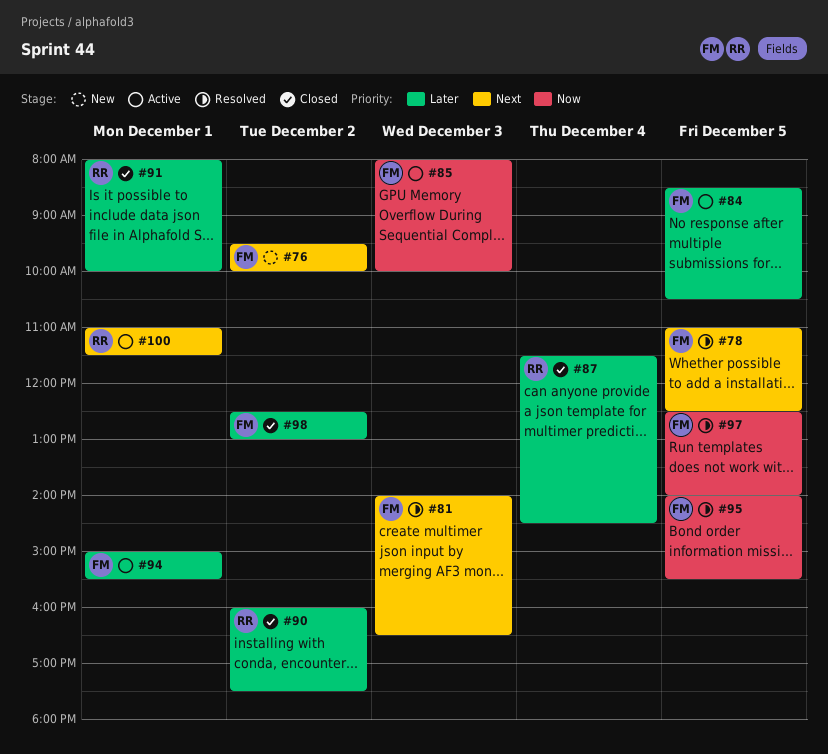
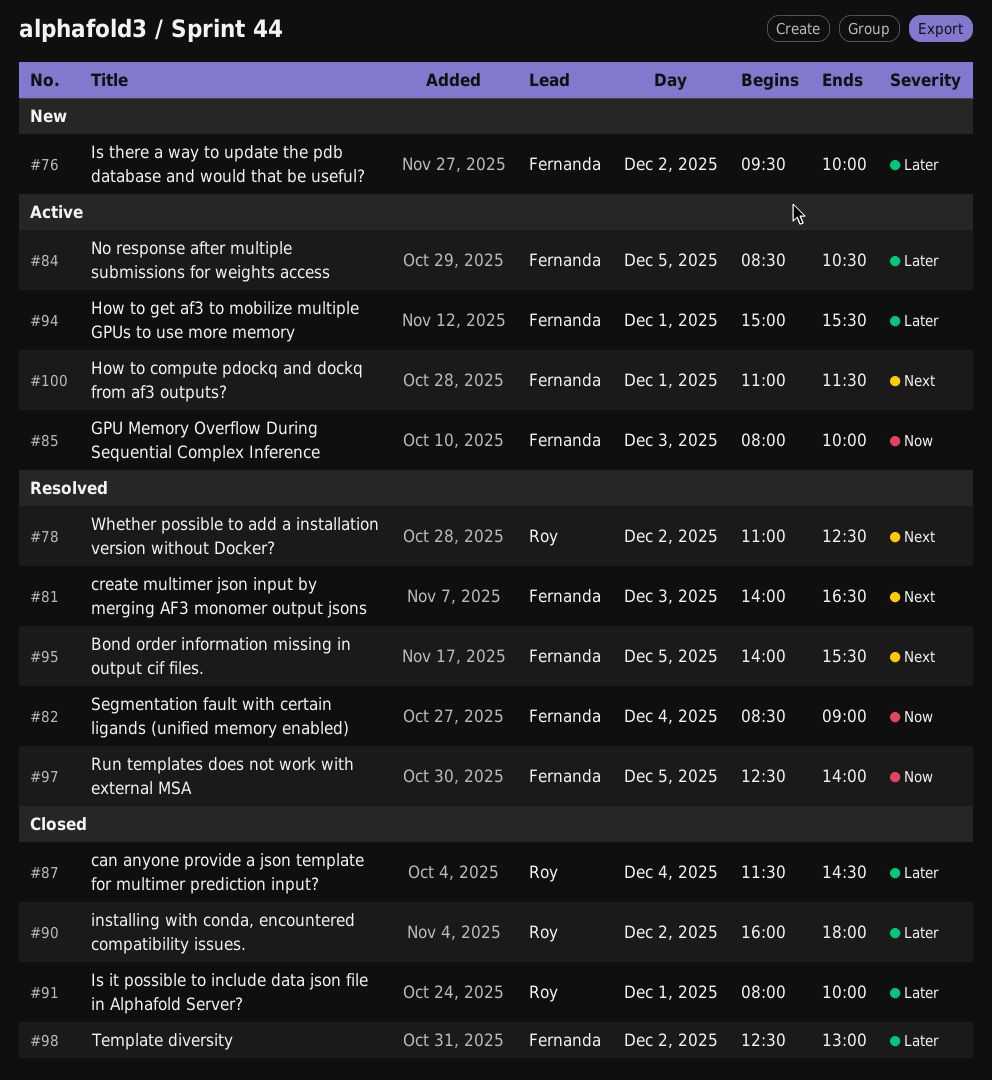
#76, priority: Next -> Later
#78, owner: Fernanda -> Roy
#78, day: Dec 5 -> Dec 2
#82: none -> present
#90, ends: 17:30 -> 18:00
#95, priority: Now -> Next
#100, owner: Roy -> Fernanda

